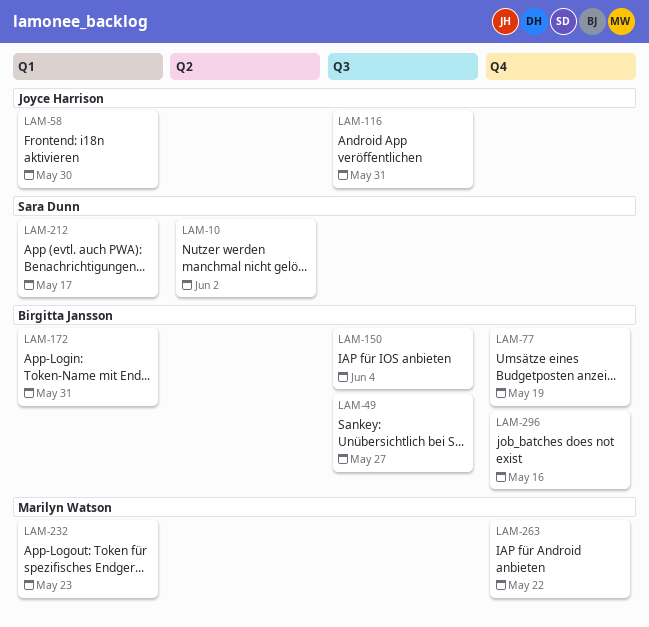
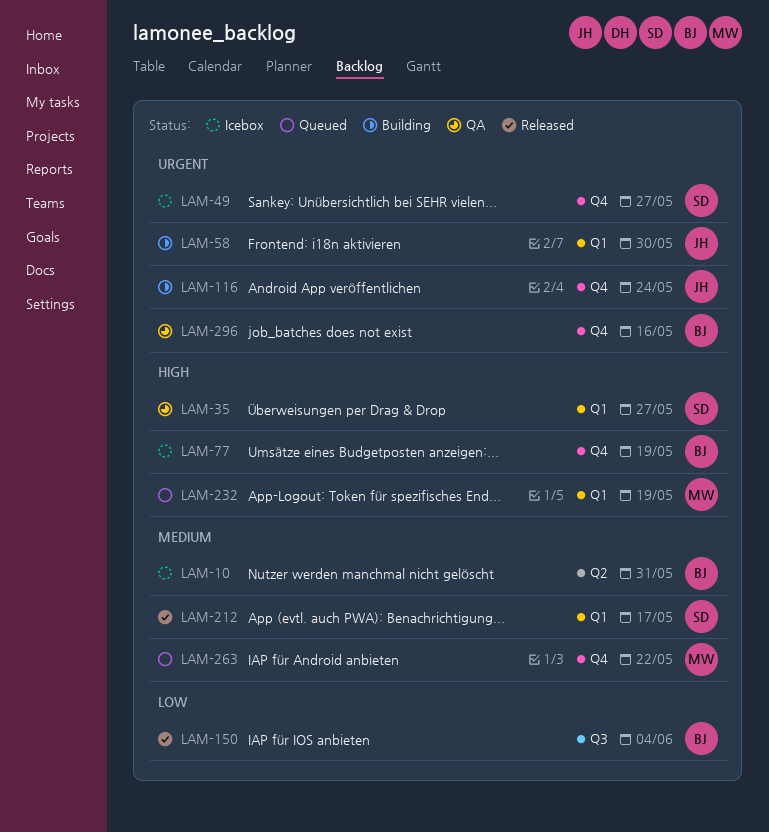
LAM-10, owner: Sara Dunn -> Birgitta Jansson
LAM-10, due: Jun 2 -> May 31
LAM-35: none -> present
LAM-49, owner: Birgitta Jansson -> Sara Dunn
LAM-49, label: Q3 -> Q4
LAM-116, label: Q3 -> Q4
LAM-116, due: May 31 -> May 24
LAM-172: present -> none
LAM-232, due: May 23 -> May 19

